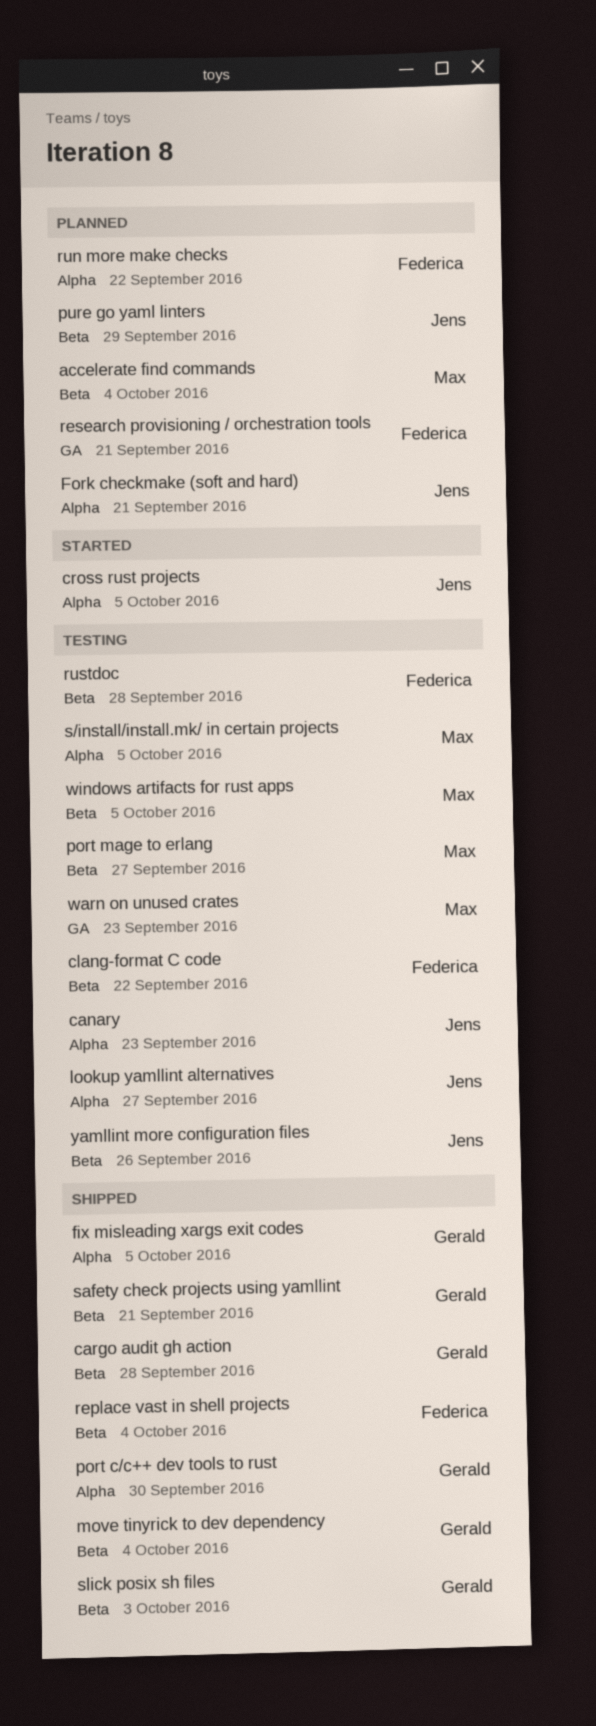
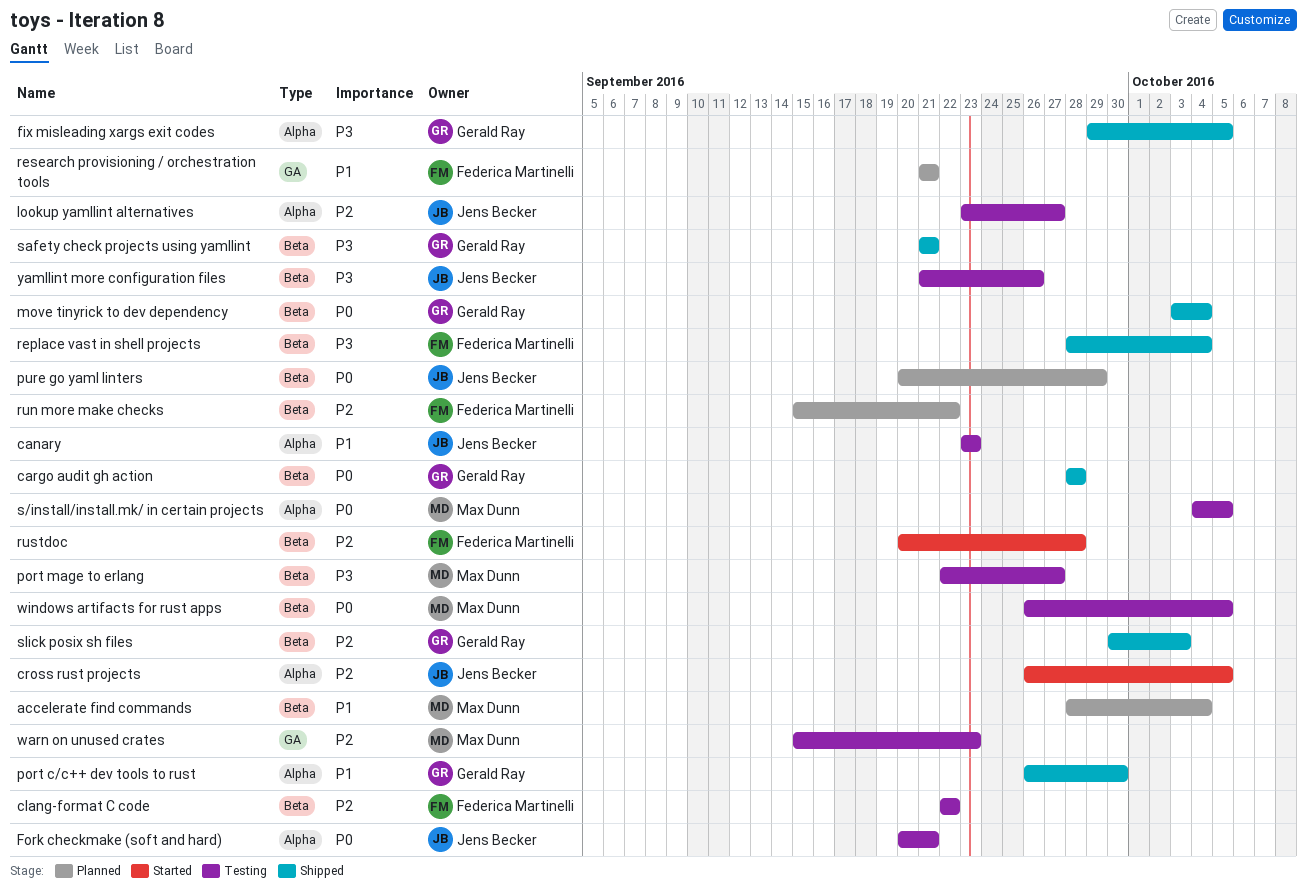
Fork checkmake (soft and hard), status: Planned -> Testing
run more make checks, label: Alpha -> Beta
rustdoc, status: Testing -> Started

